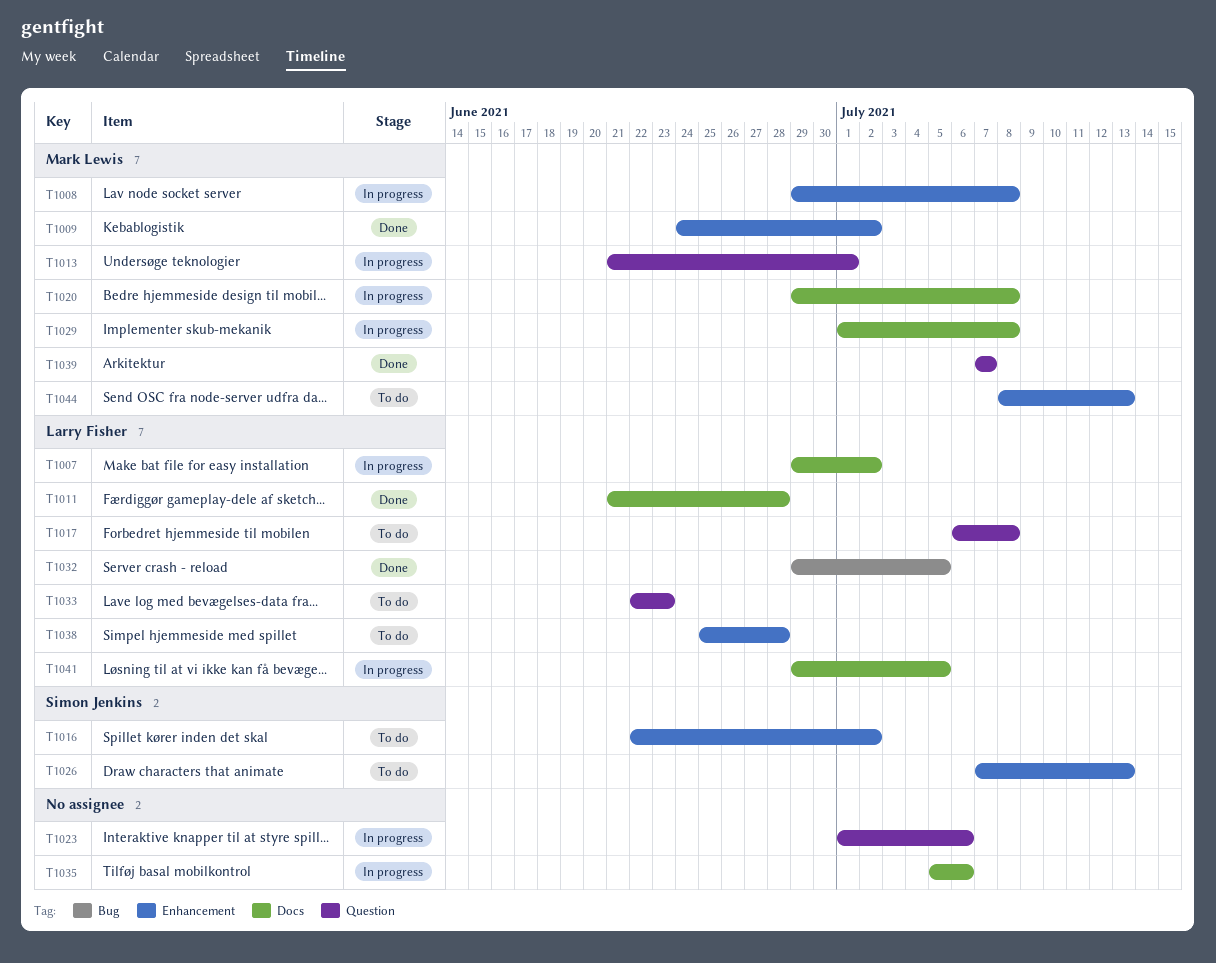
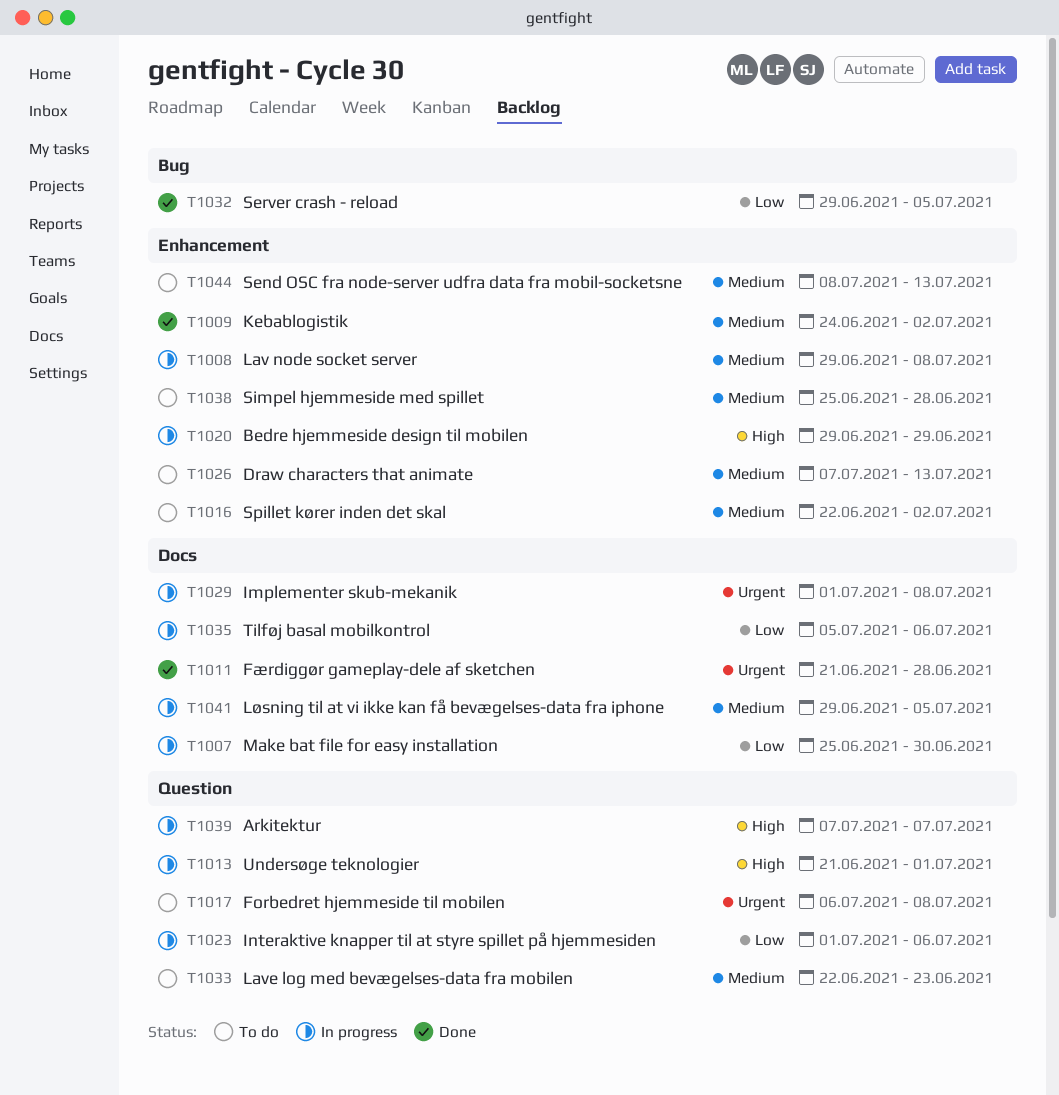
T1007, start: Jun 29 -> Jun 25
T1007, due: Jul 2 -> Jun 30
T1020, label: Docs -> Enhancement
T1020, due: Jul 8 -> Jun 29
T1039, status: Done -> In progress

